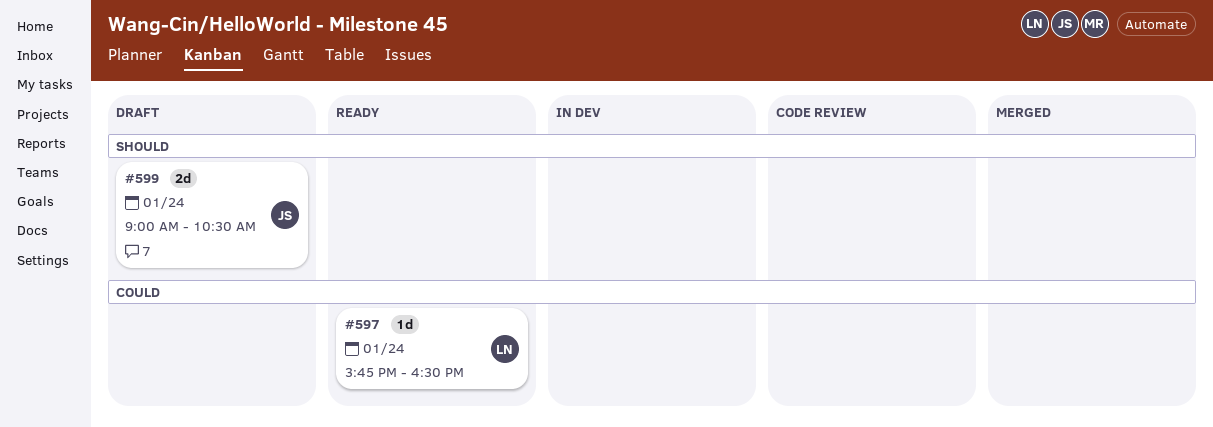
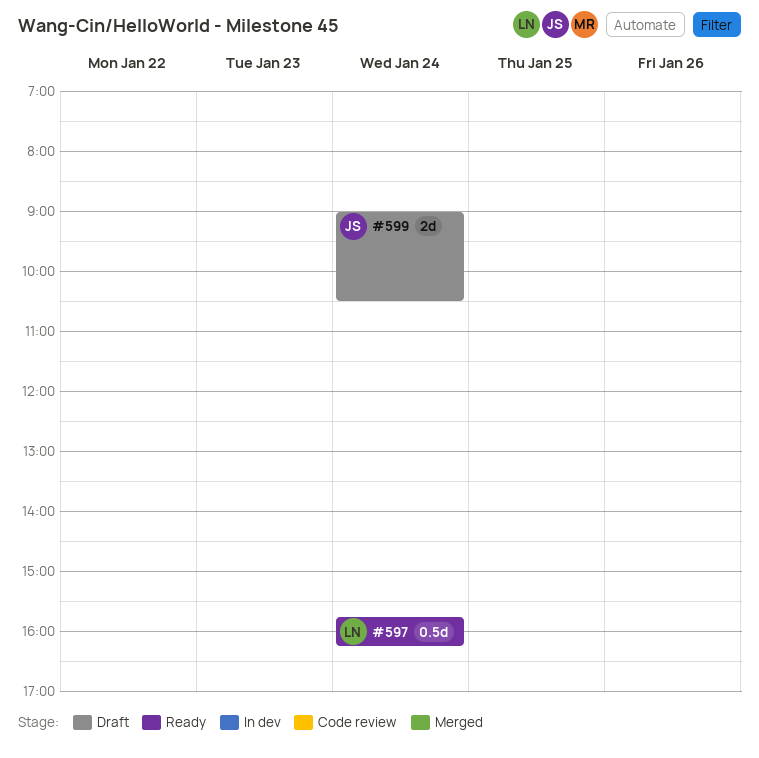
#597, estimate: 1d -> 0.5d
#597, ends: 16:30 -> 16:15

